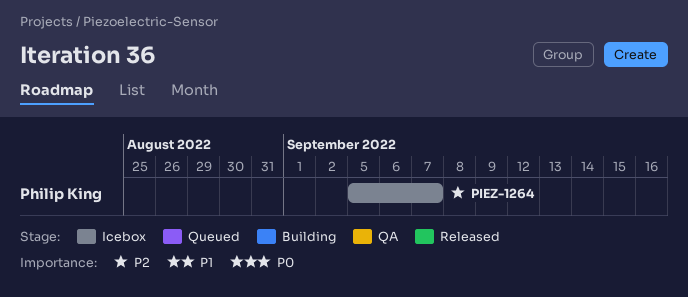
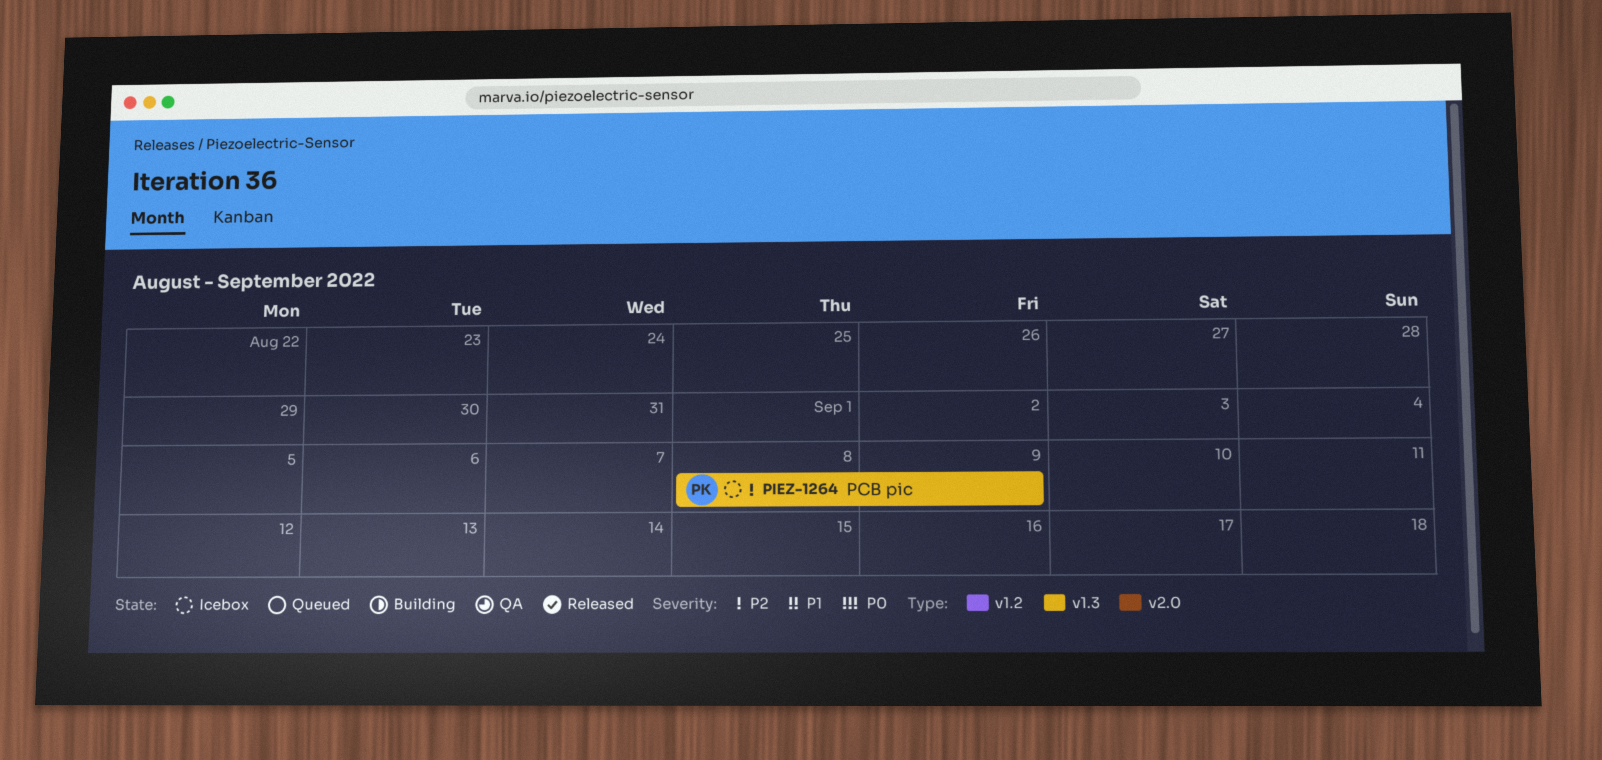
PIEZ-1264, start: Sep 5 -> Sep 8
PIEZ-1264, due: Sep 7 -> Sep 9

